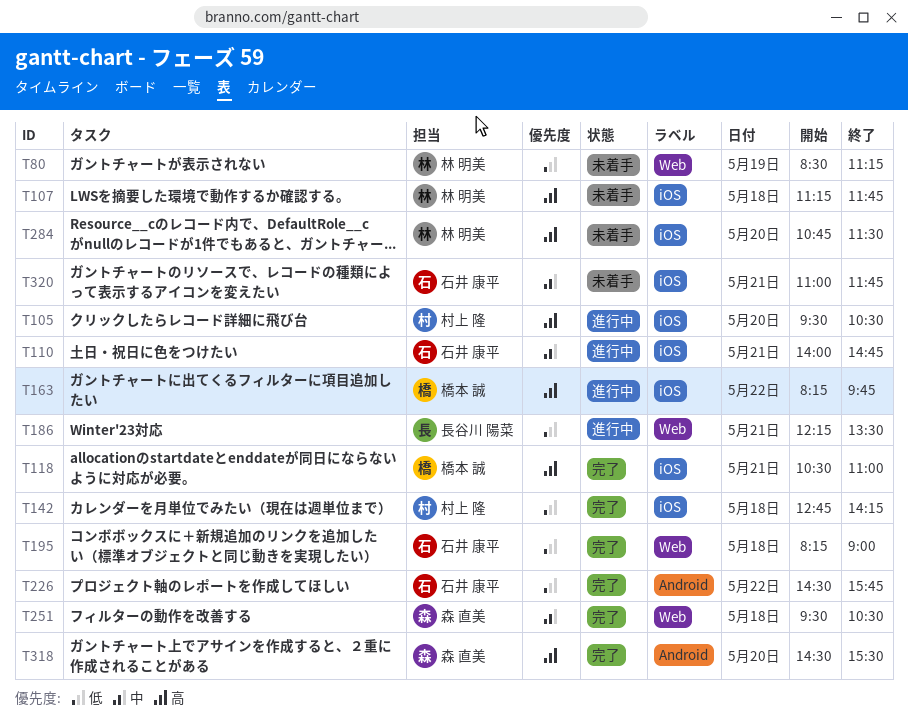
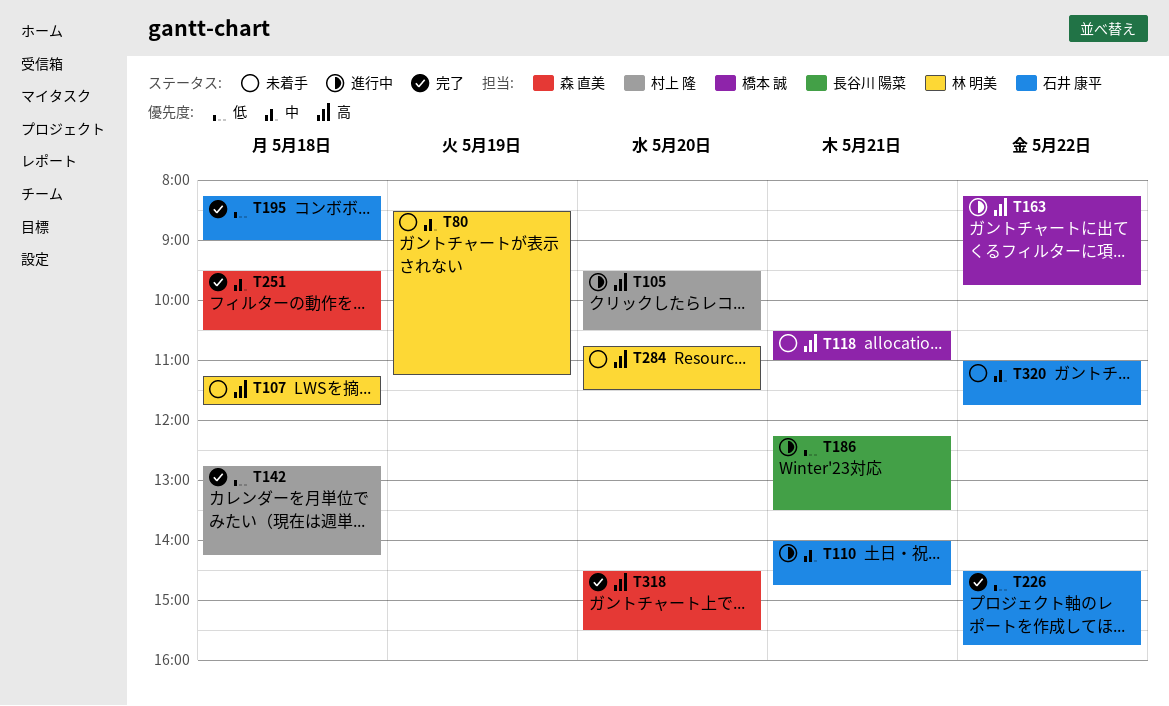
T80, priority: 低 -> 中
T118, status: 完了 -> 未着手
T320, day: May 21 -> May 22

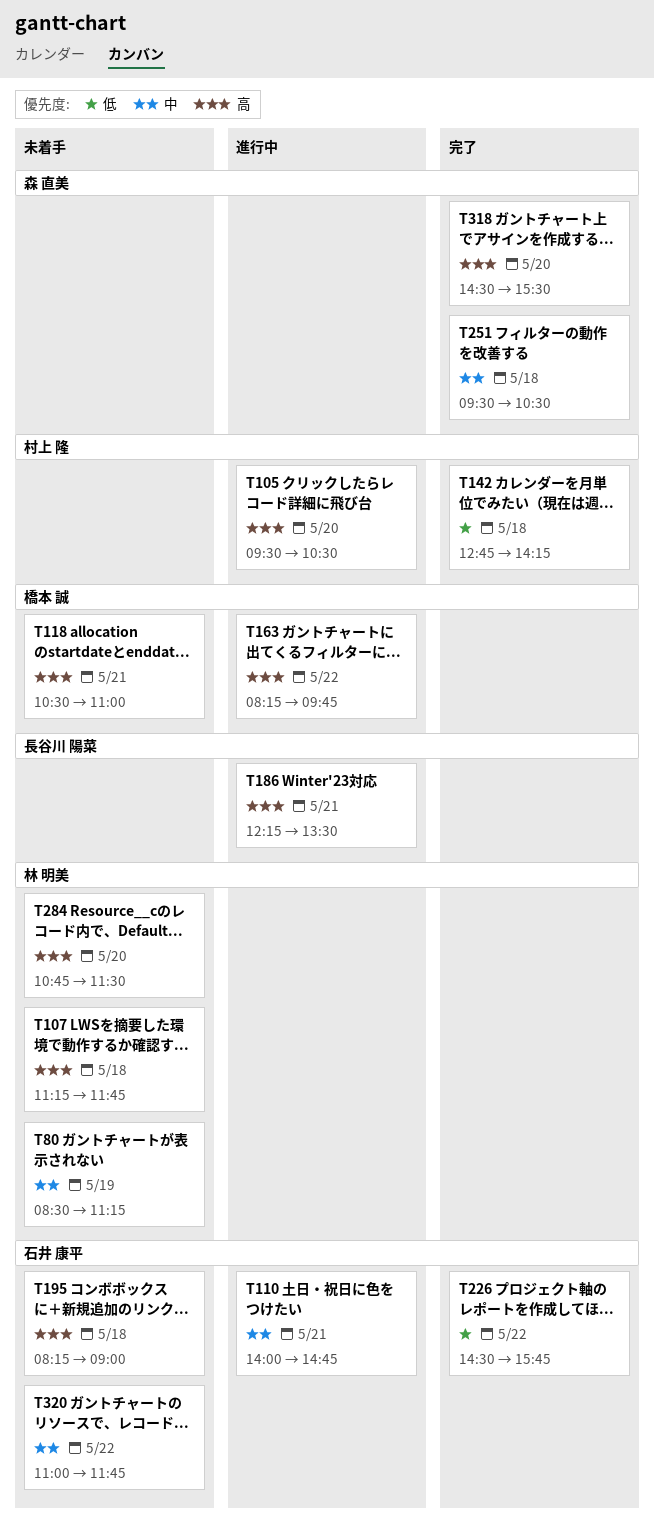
T186, priority: 低 -> 高
T195, status: 完了 -> 未着手
T195, priority: 低 -> 高

